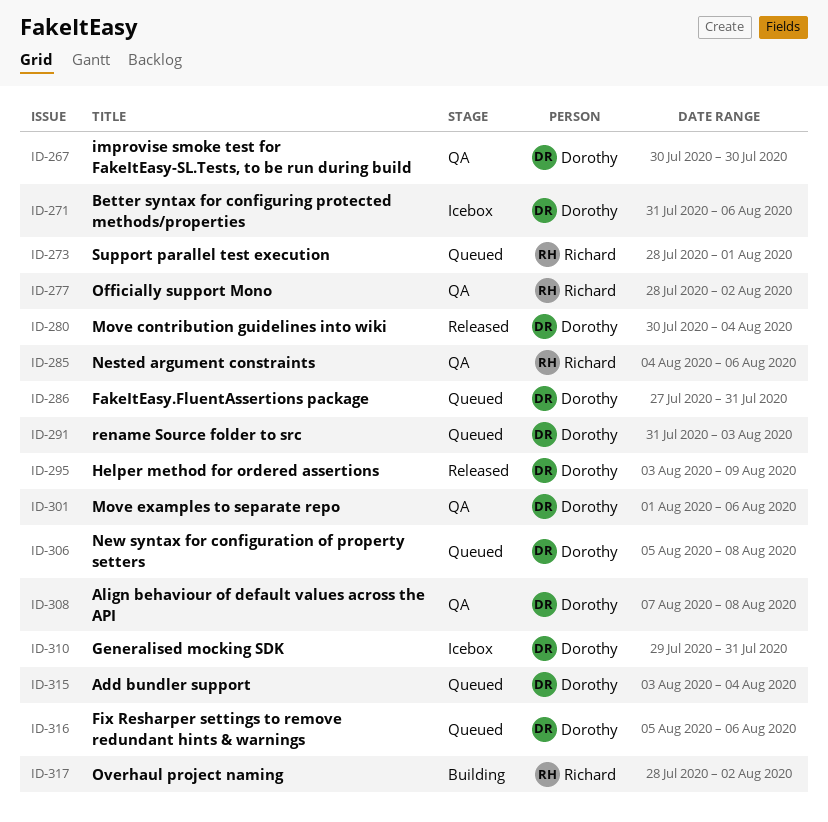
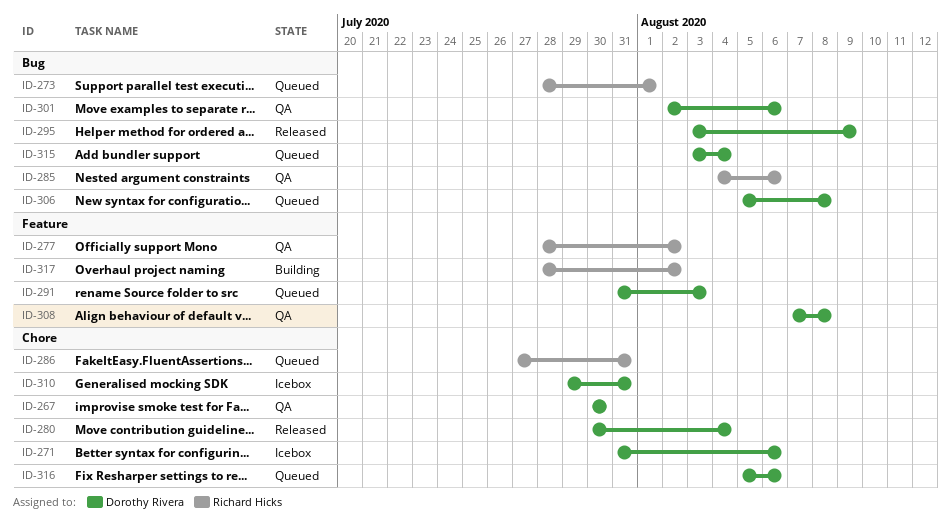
ID-286, owner: Dorothy Rivera -> Richard Hicks
ID-301, start: Aug 1 -> Aug 2

